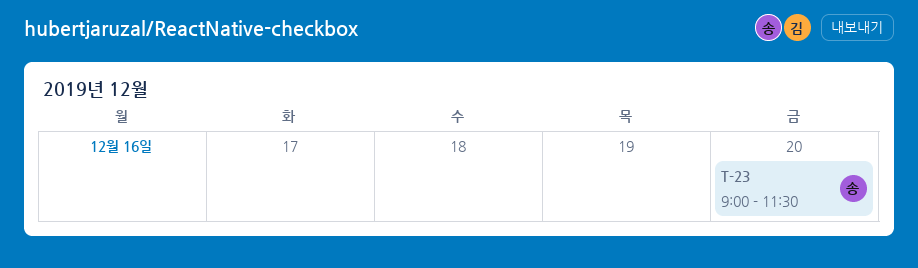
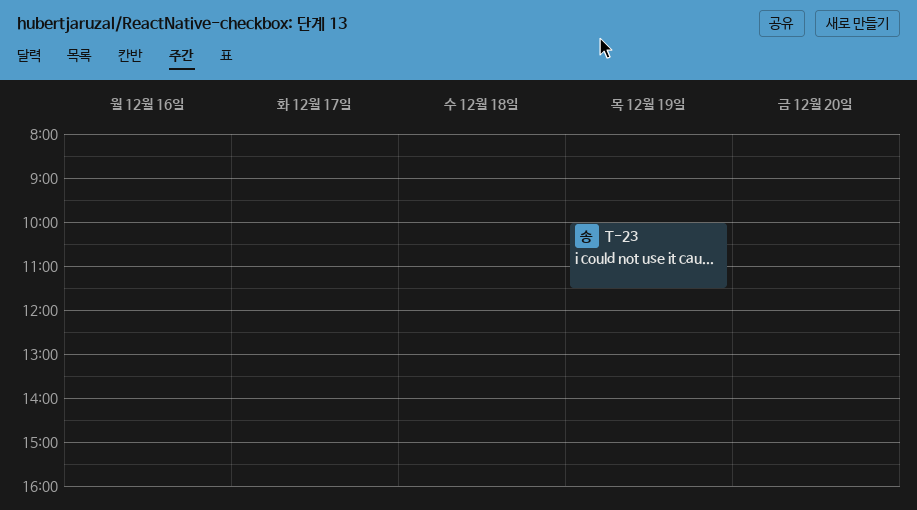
T-23, day: Dec 20 -> Dec 19
T-23, begins: 09:00 -> 10:00

